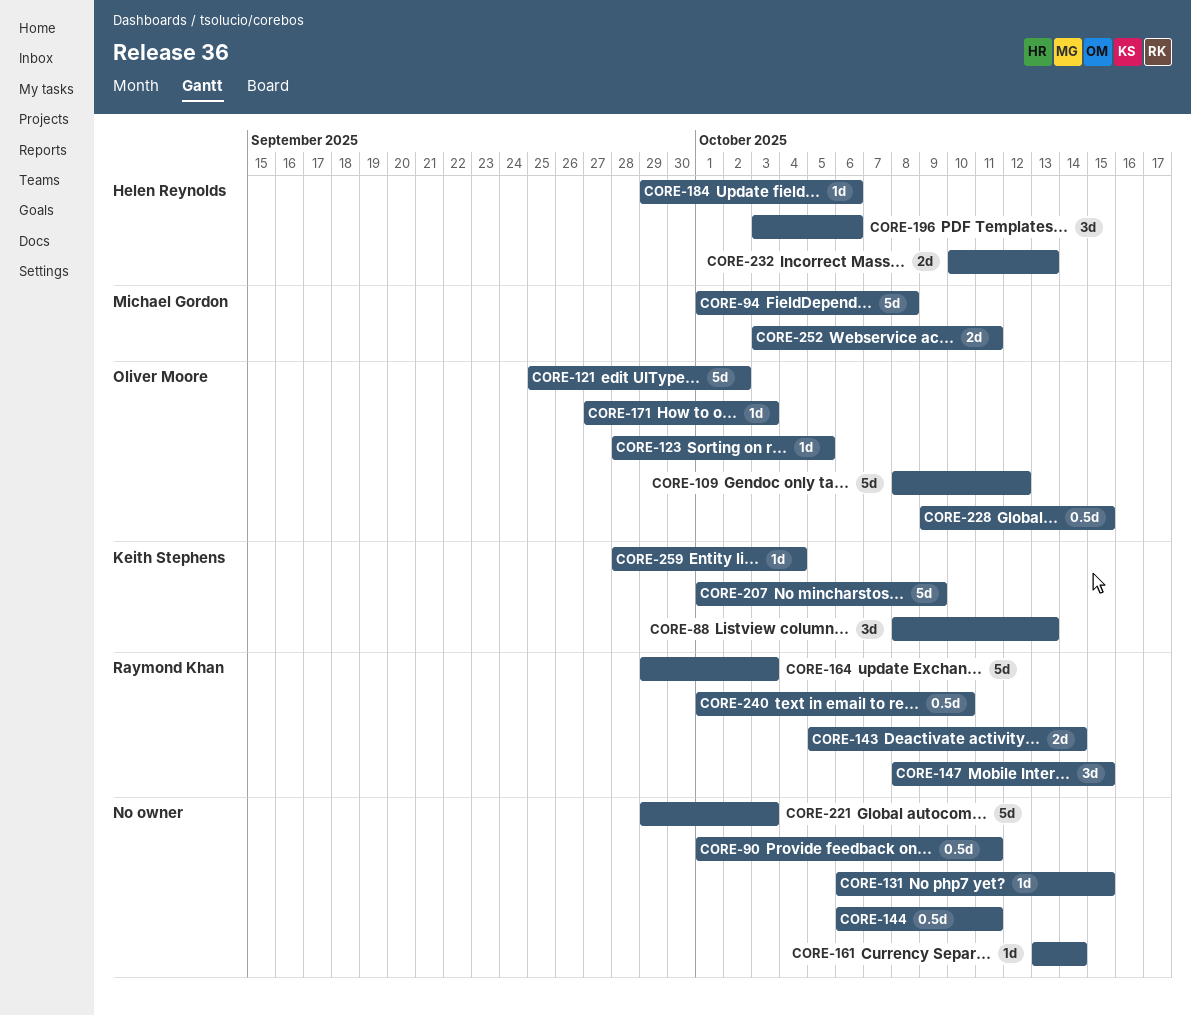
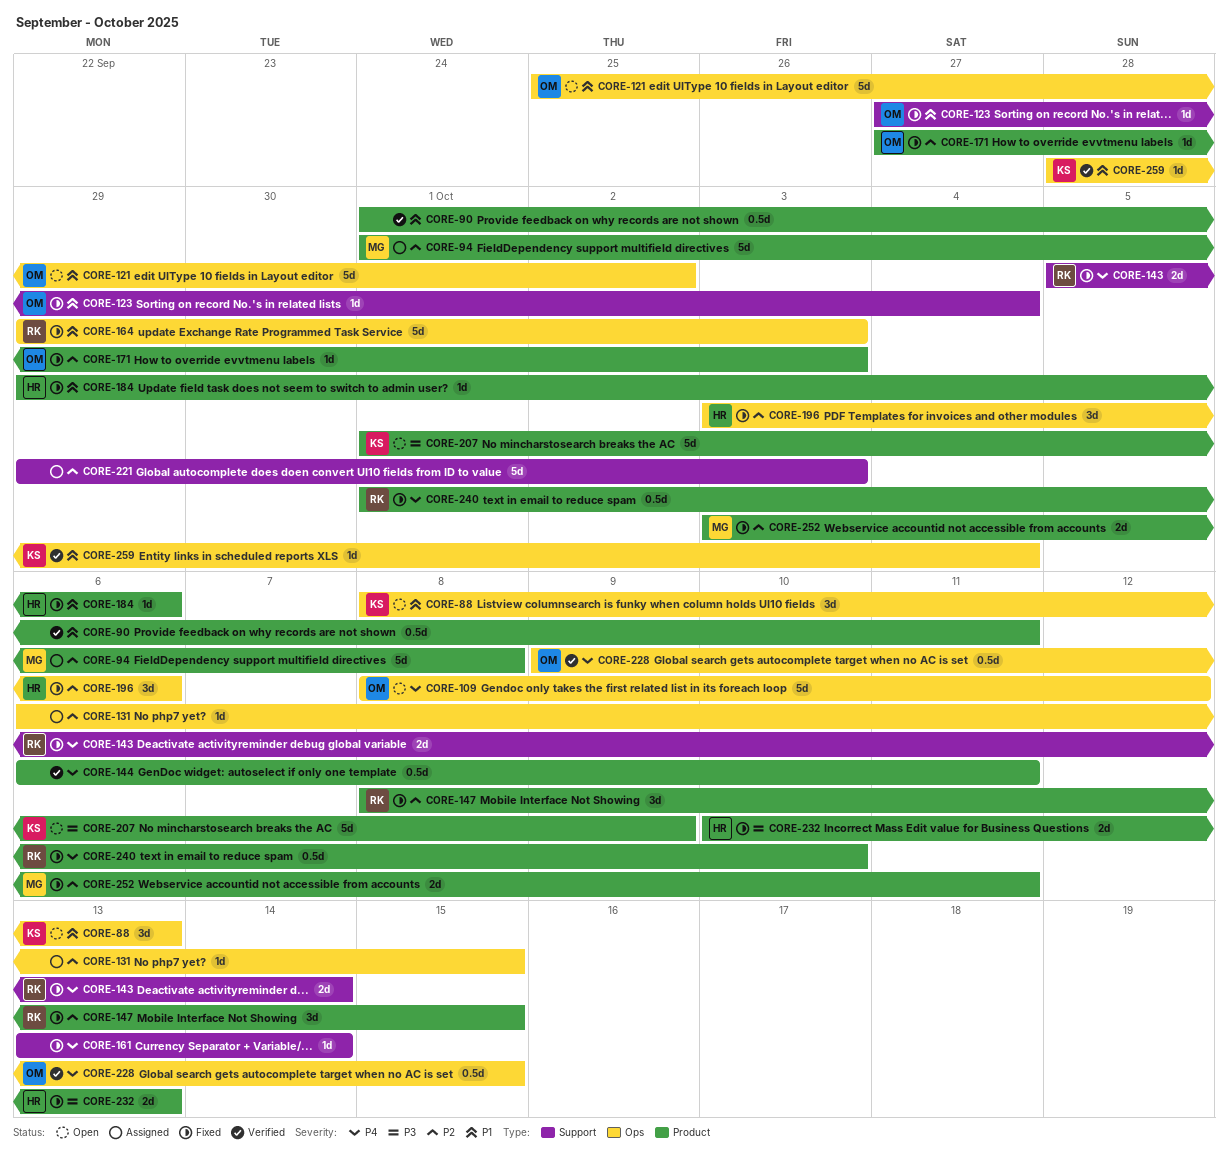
CORE-123, start: Sep 28 -> Sep 27
CORE-123, due: Oct 5 -> Oct 4

